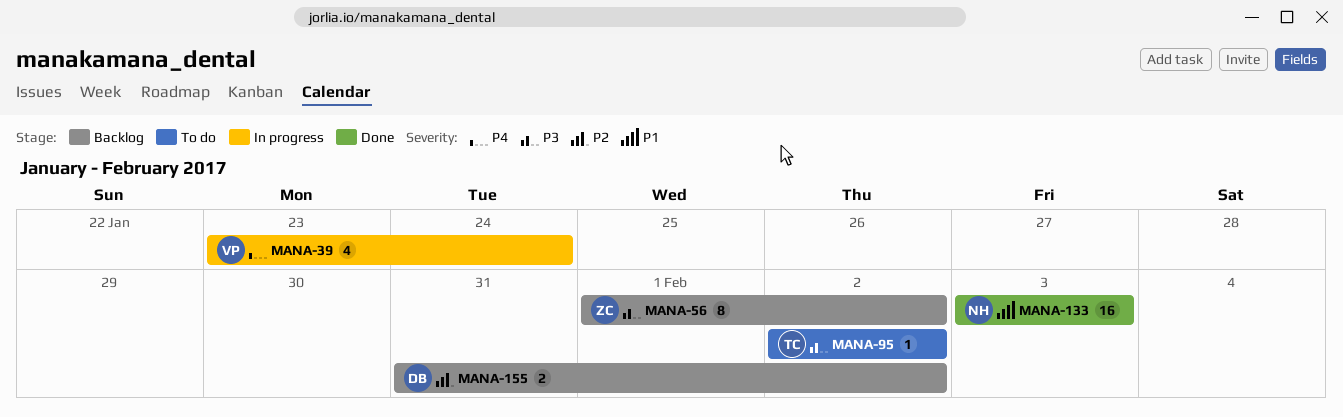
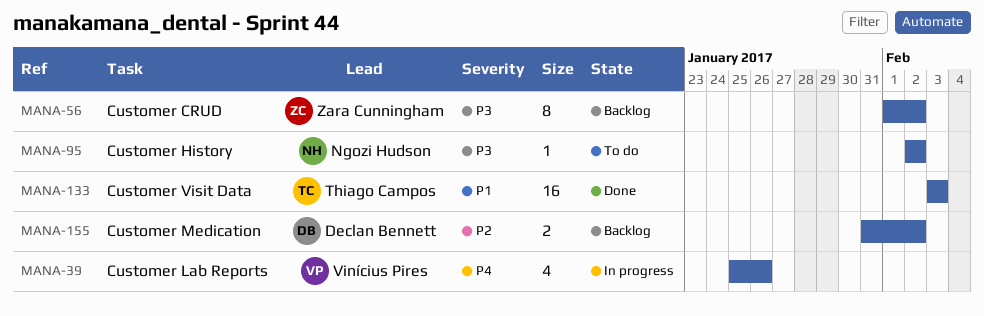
MANA-39, start: Jan 23 -> Jan 25
MANA-39, due: Jan 24 -> Jan 26
MANA-95, owner: Thiago Campos -> Ngozi Hudson
MANA-133, owner: Ngozi Hudson -> Thiago Campos

